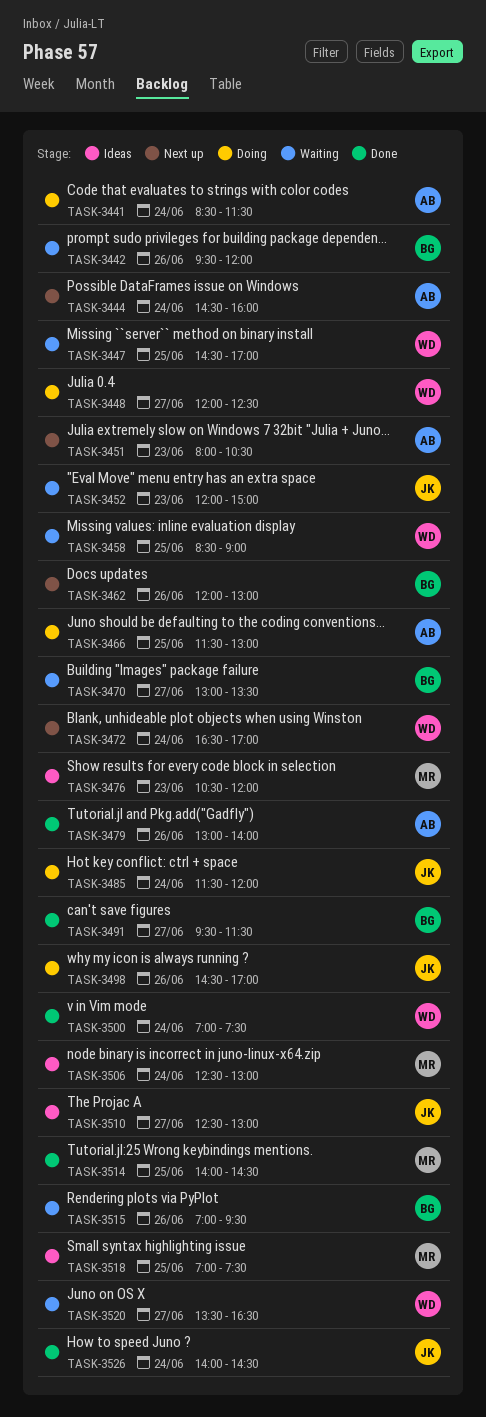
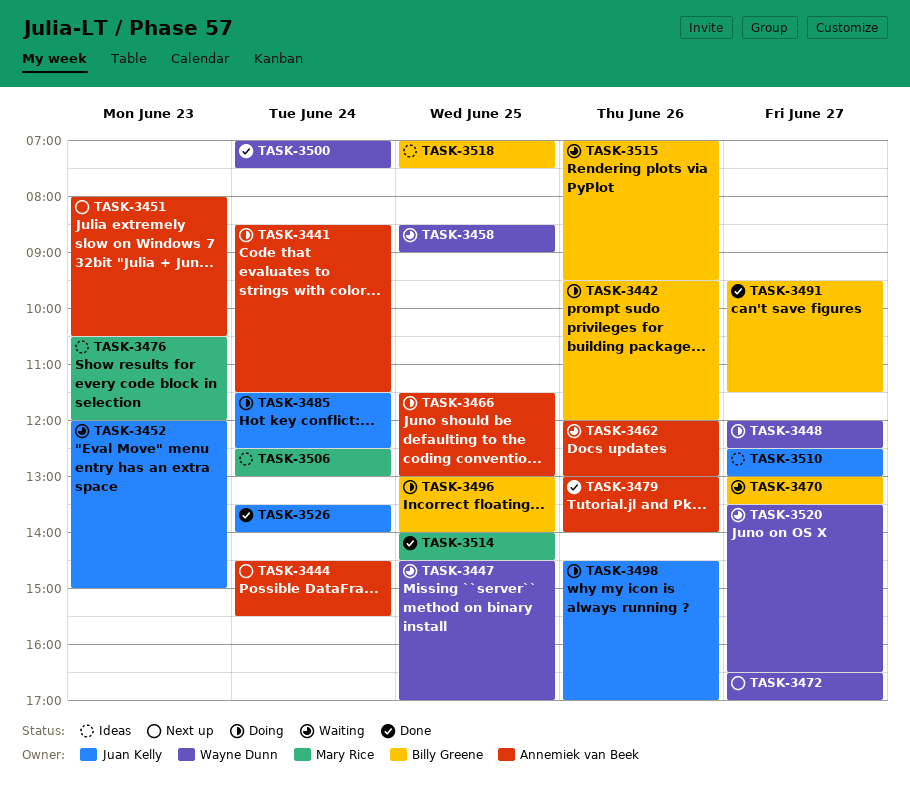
TASK-3442, status: Waiting -> Doing
TASK-3444, ends: 16:00 -> 15:30
TASK-3462, status: Next up -> Waiting
TASK-3462, owner: Billy Greene -> Annemiek van Beek
TASK-3472, day: Jun 24 -> Jun 27
TASK-3485, ends: 12:00 -> 12:30
TASK-3496: none -> present
TASK-3518, owner: Mary Rice -> Billy Greene
TASK-3526, begins: 14:00 -> 13:30
TASK-3526, ends: 14:30 -> 14:00

